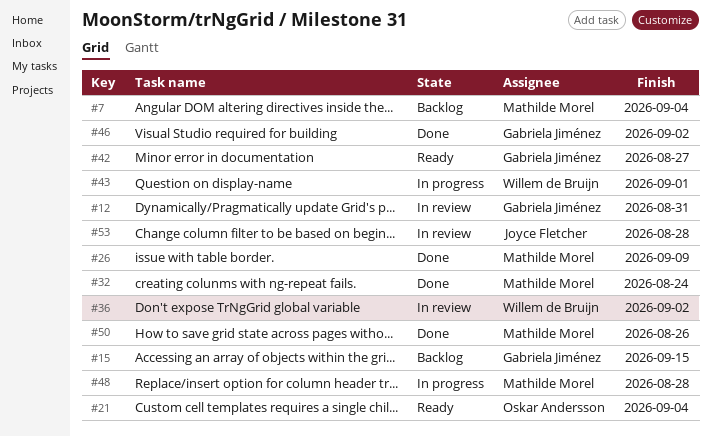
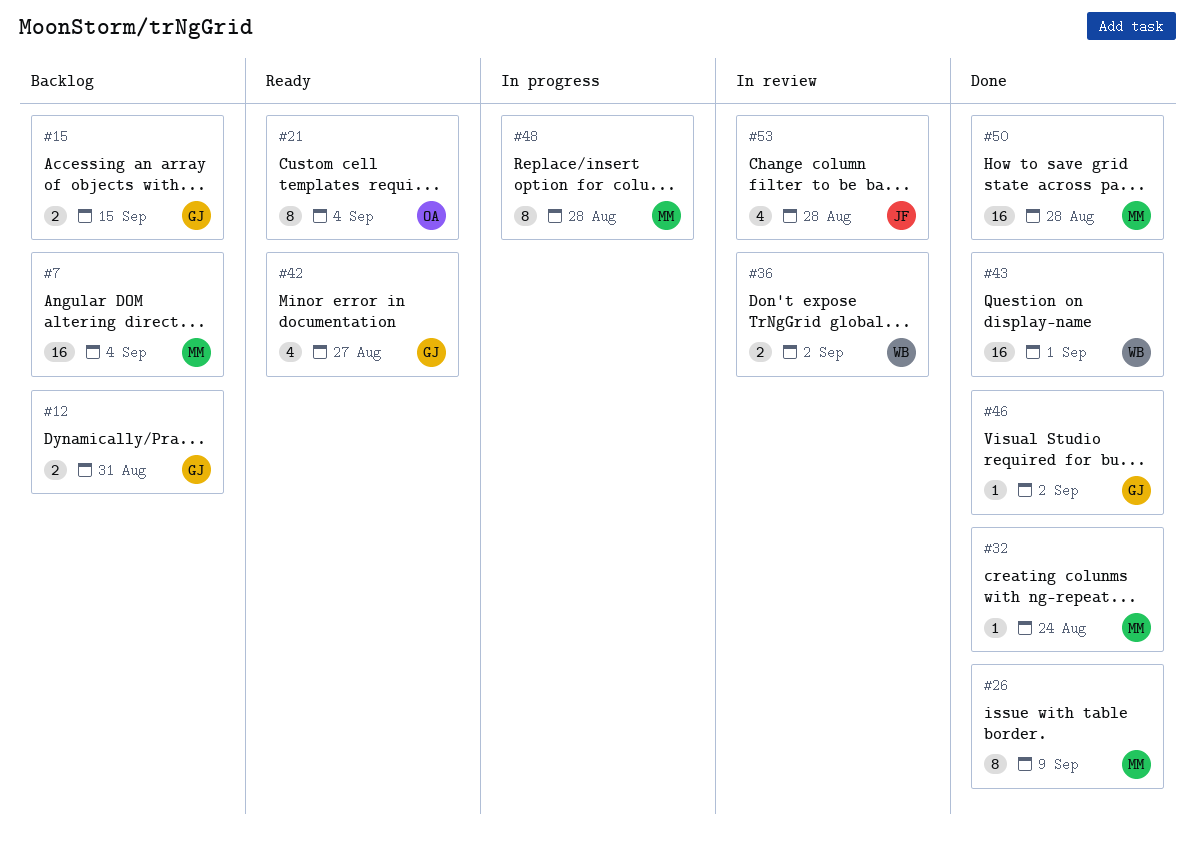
#12, status: In review -> Backlog
#43, status: In progress -> Done
#50, due: Aug 26 -> Aug 28

